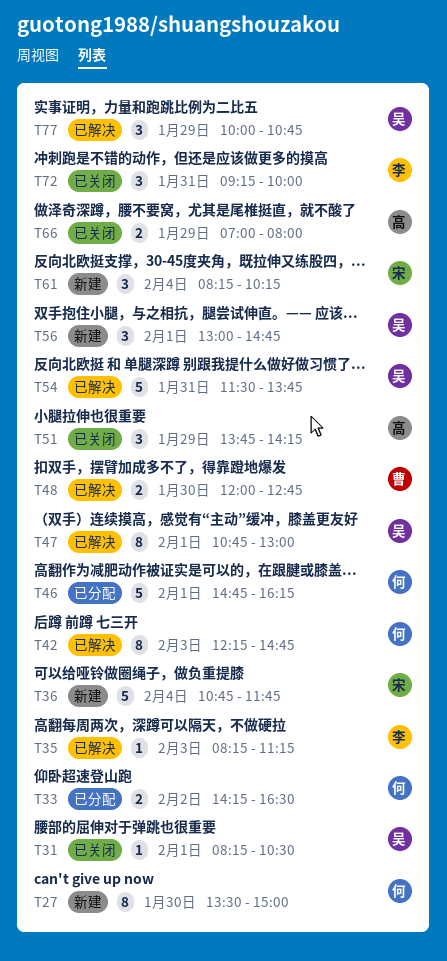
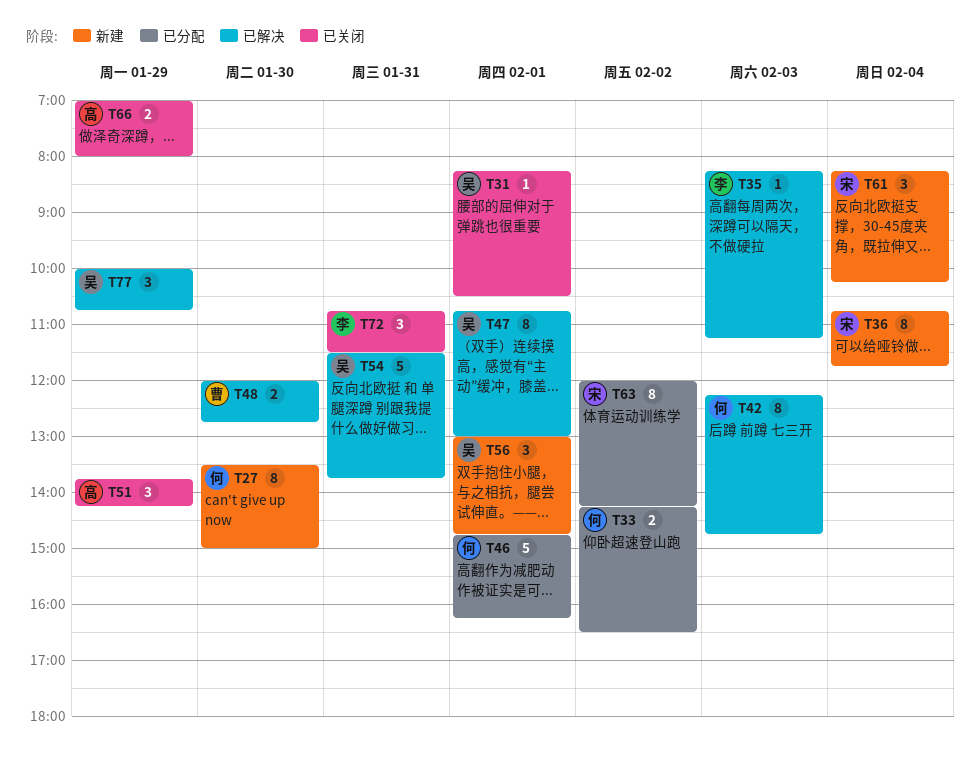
T36, estimate: 5 -> 8
T63: none -> present
T72, begins: 09:15 -> 10:45
T72, ends: 10:00 -> 11:30

